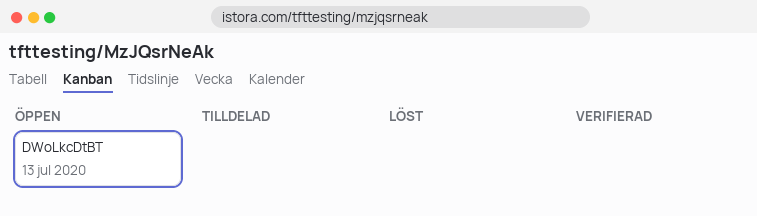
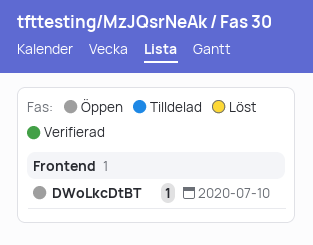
DWoLkcDtBT, due: Jul 13 -> Jul 10

